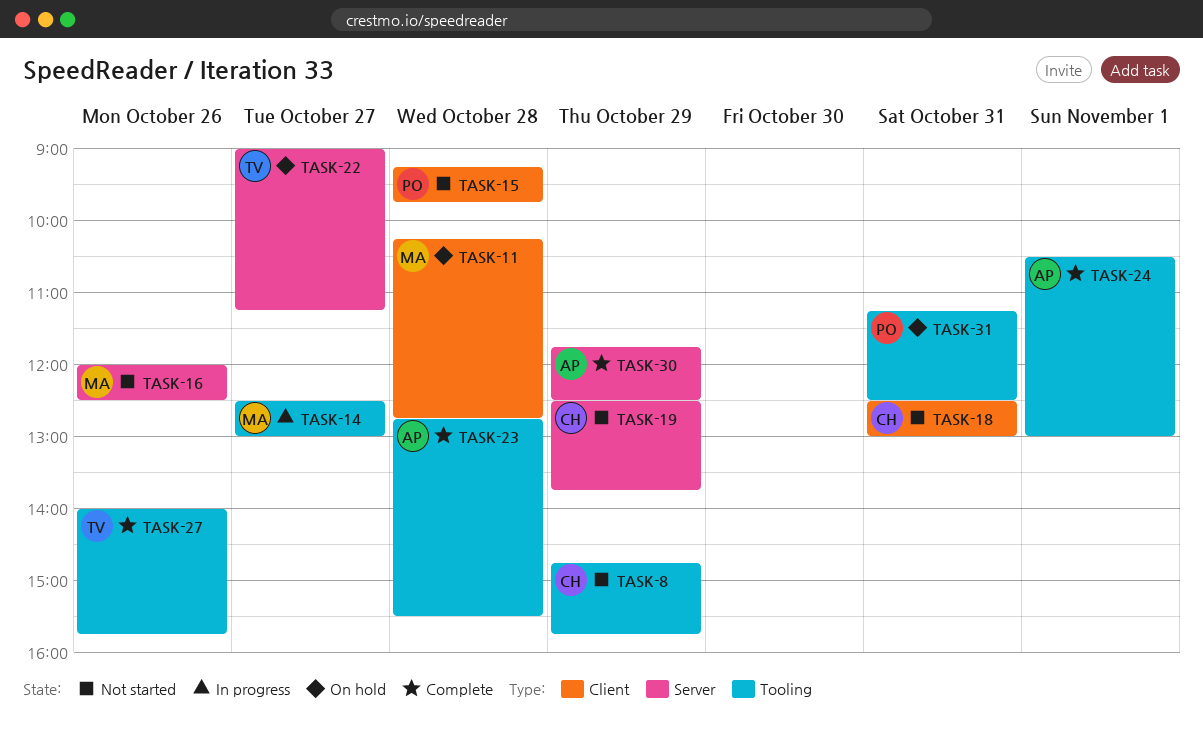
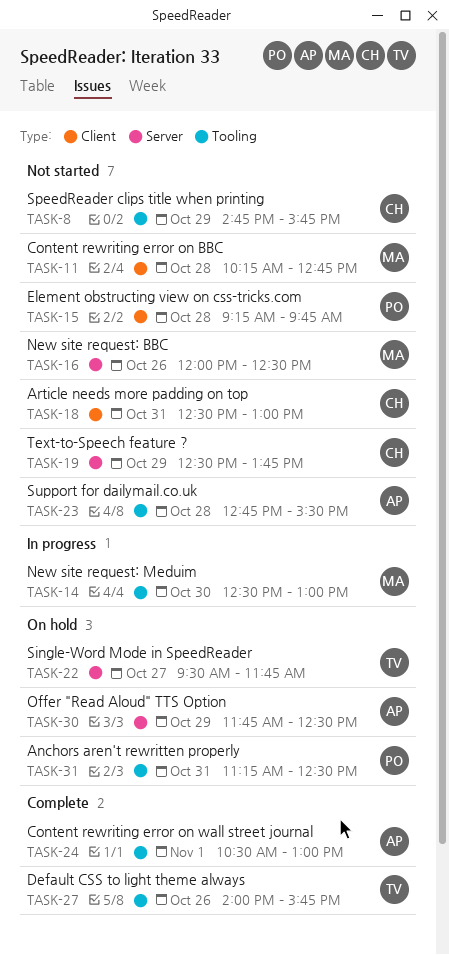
TASK-11, status: On hold -> Not started
TASK-14, day: Oct 27 -> Oct 30
TASK-22, begins: 09:00 -> 09:30
TASK-22, ends: 11:15 -> 11:45
TASK-23, status: Complete -> Not started
TASK-30, status: Complete -> On hold

